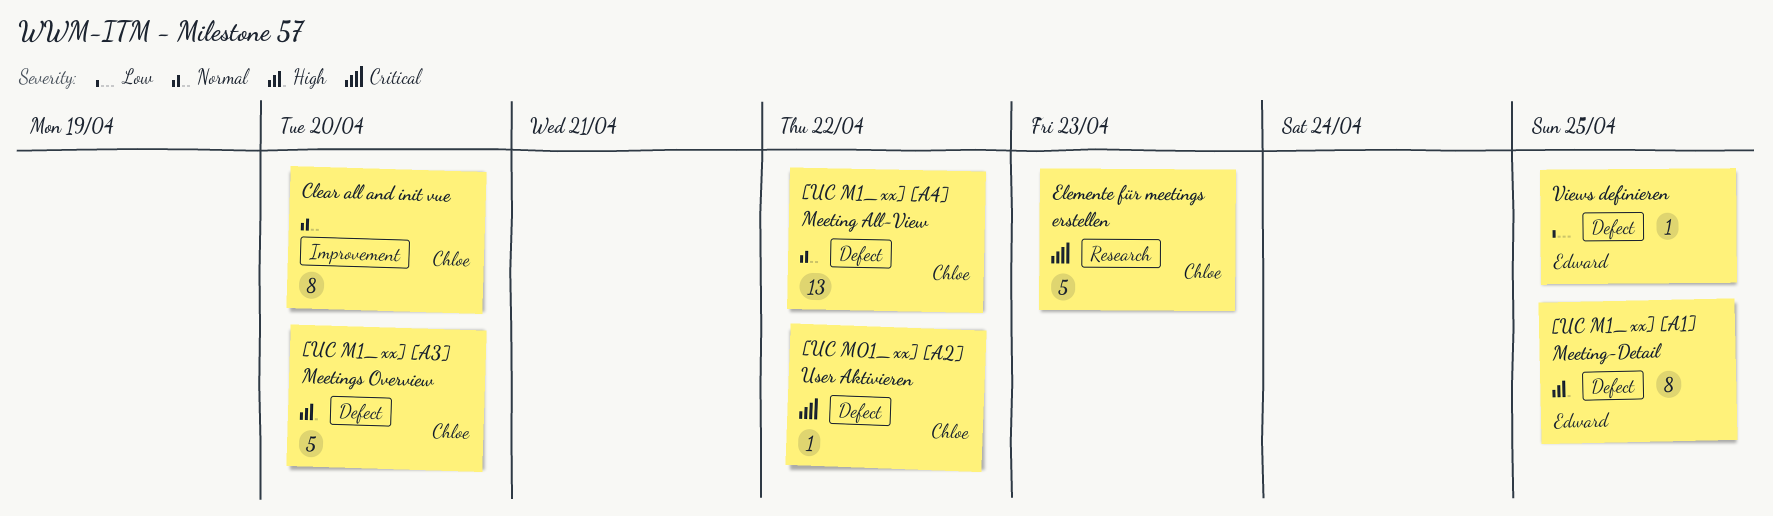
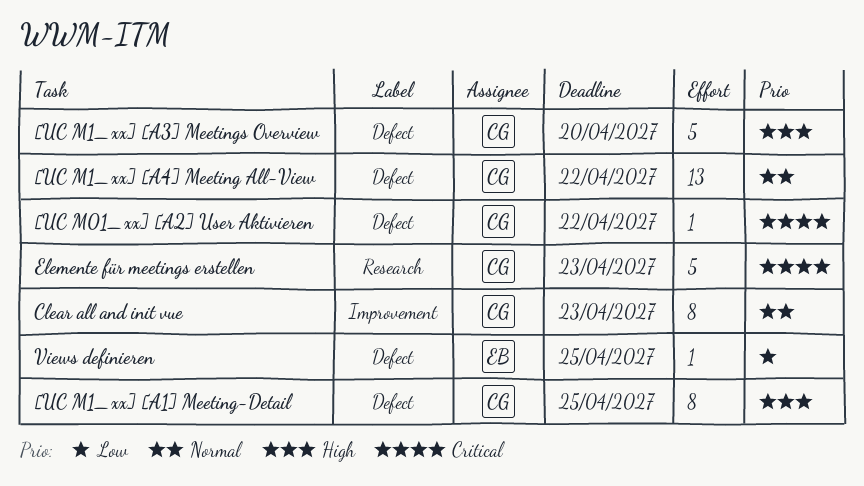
[UC M1_xx] [A1] Meeting-Detail, owner: Edward -> Chloe
Clear all and init vue, due: Apr 20 -> Apr 23

